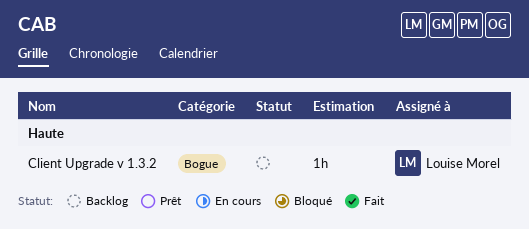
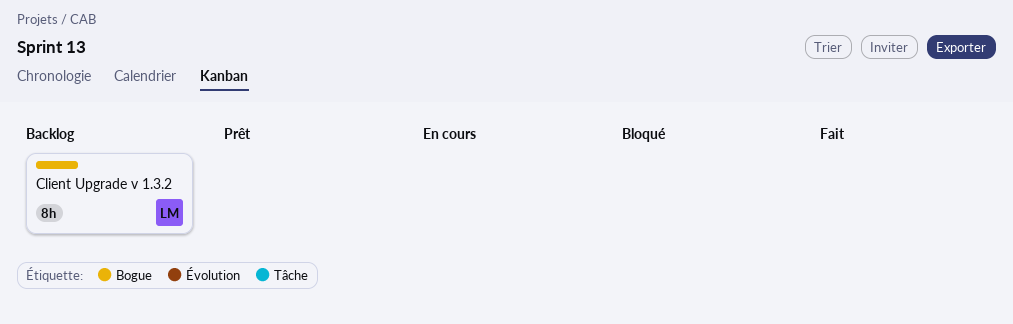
Client Upgrade v 1.3.2, estimate: 1h -> 8h

